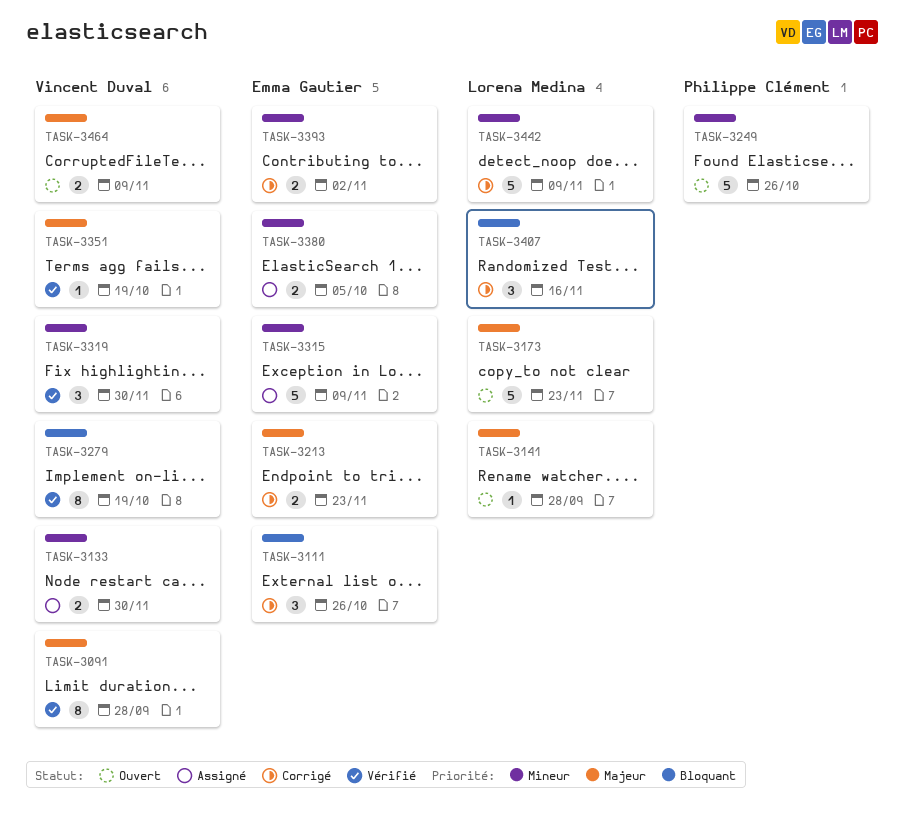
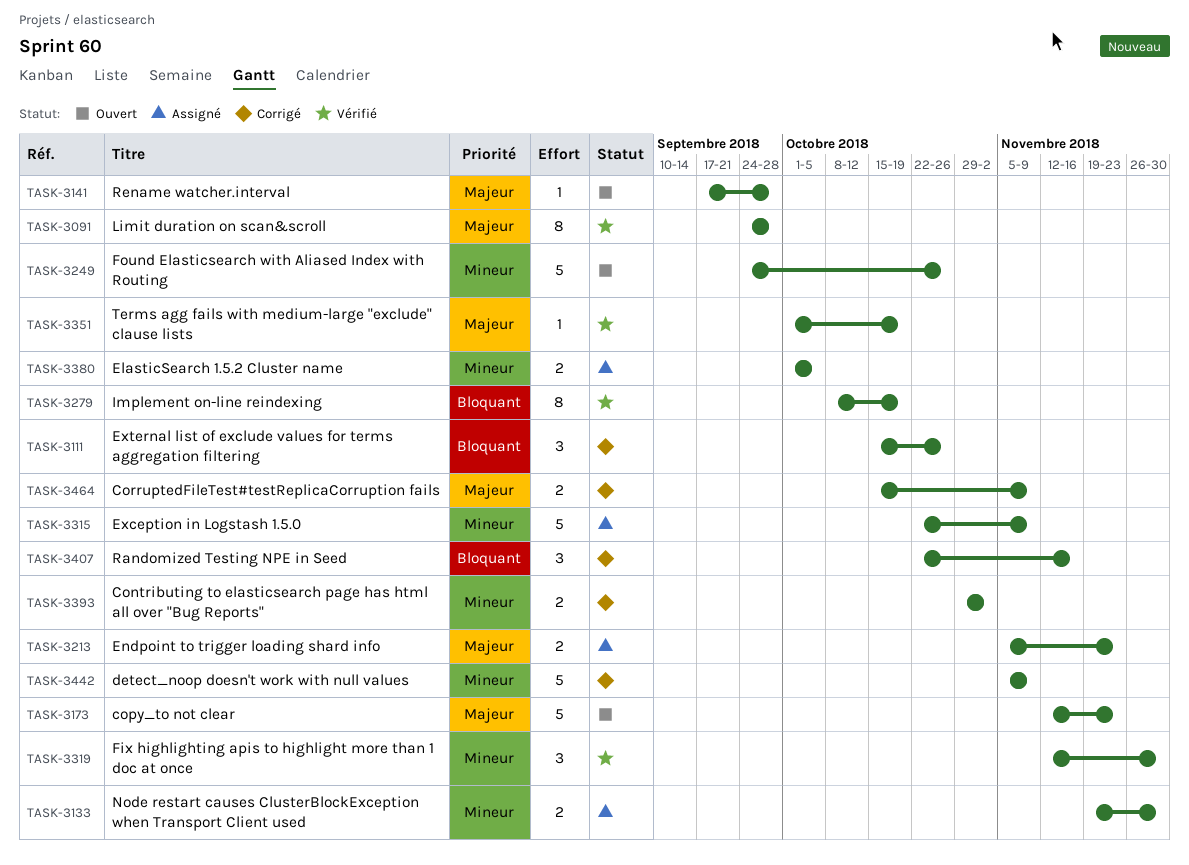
TASK-3213, status: Corrigé -> Assigné
TASK-3464, status: Ouvert -> Corrigé

